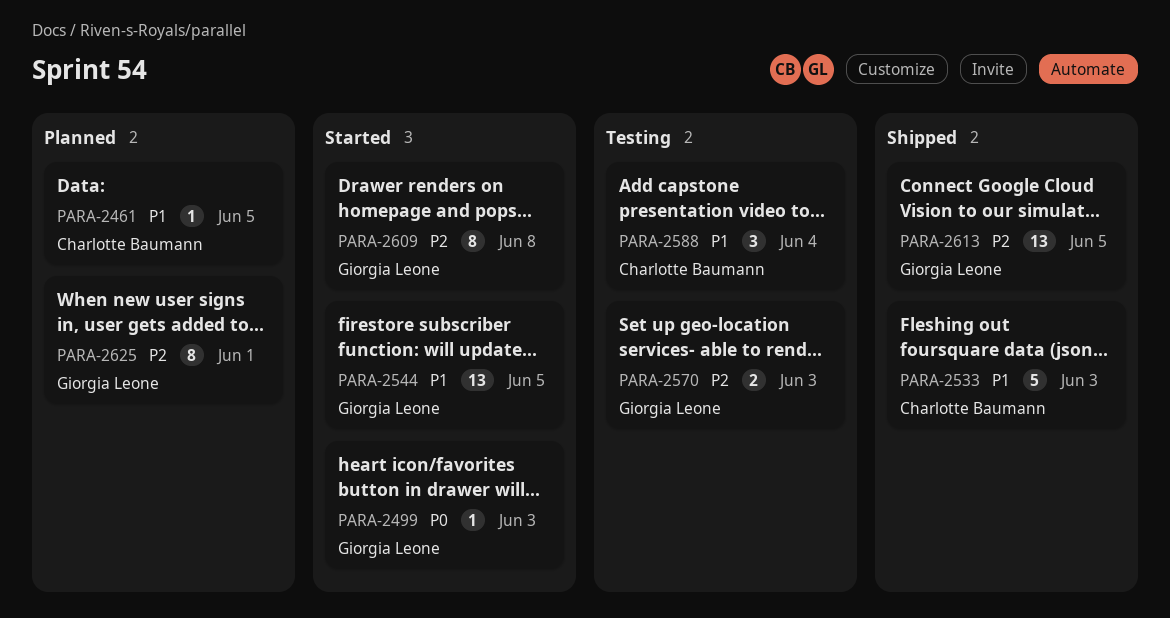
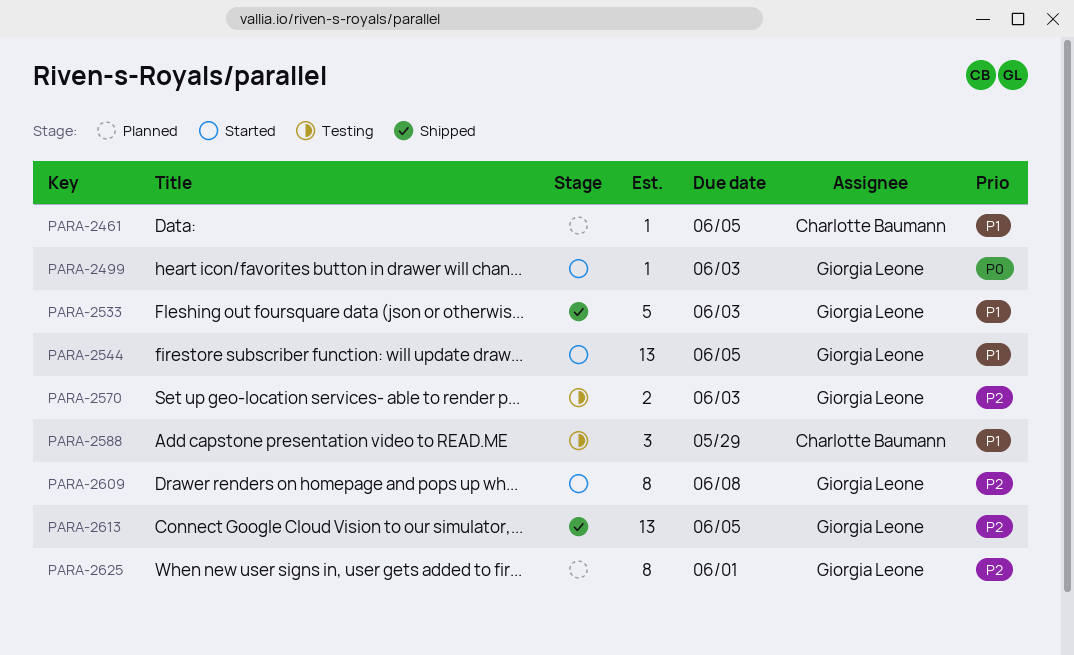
PARA-2533, owner: Charlotte Baumann -> Giorgia Leone
PARA-2588, due: Jun 4 -> May 29

